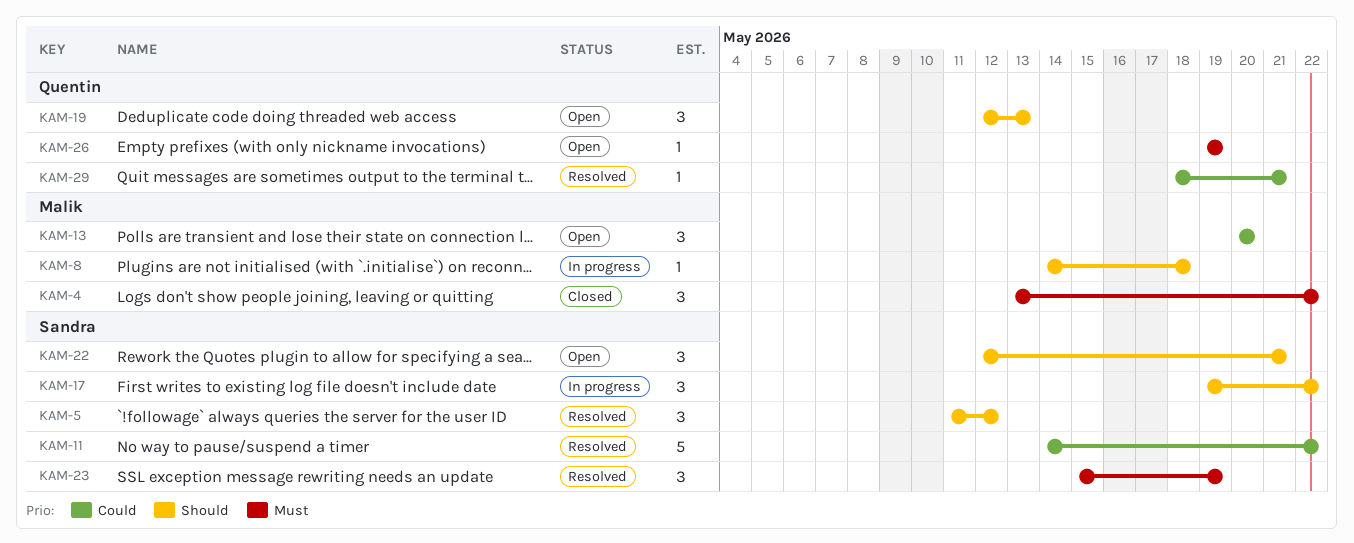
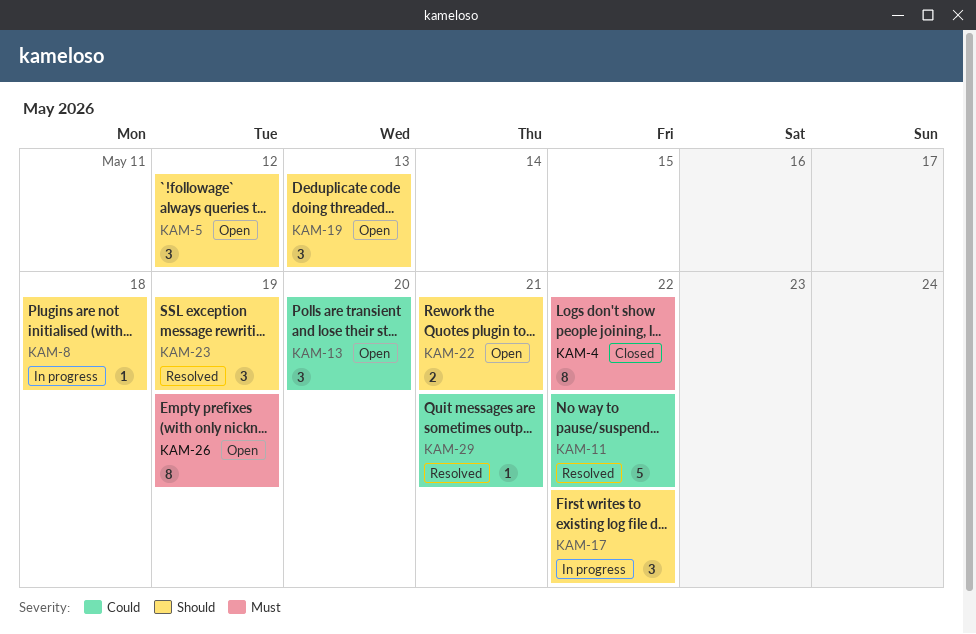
KAM-4, estimate: 3 -> 8
KAM-5, status: Resolved -> Open
KAM-22, estimate: 3 -> 2
KAM-23, priority: Must -> Should
KAM-26, estimate: 1 -> 8

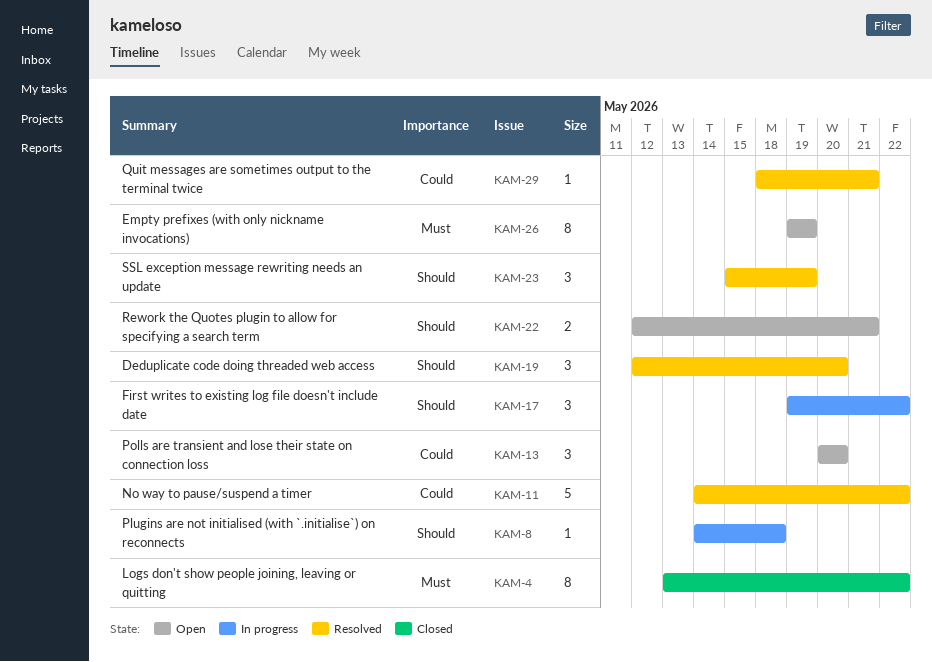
KAM-5: present -> none
KAM-19, status: Open -> Resolved
KAM-19, due: May 13 -> May 20

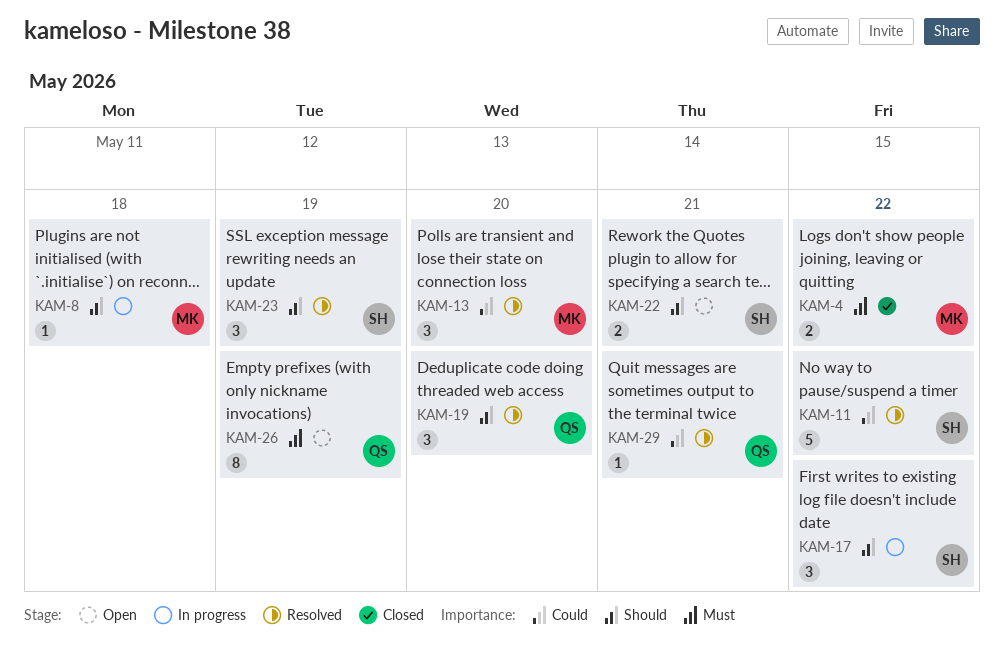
KAM-4, estimate: 8 -> 2
KAM-13, status: Open -> Resolved

